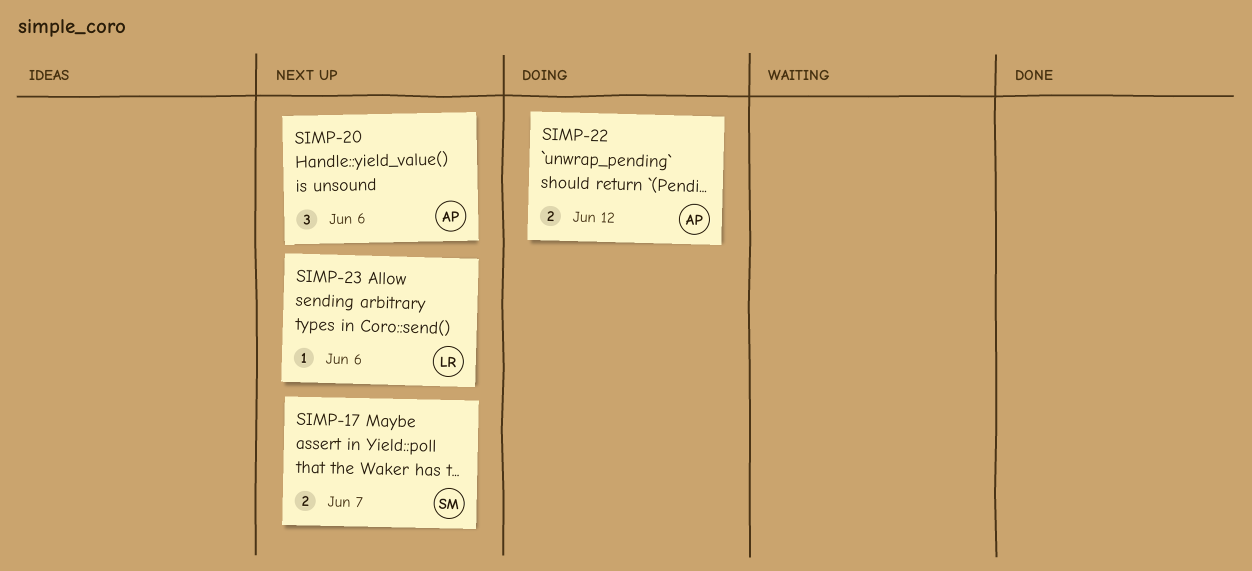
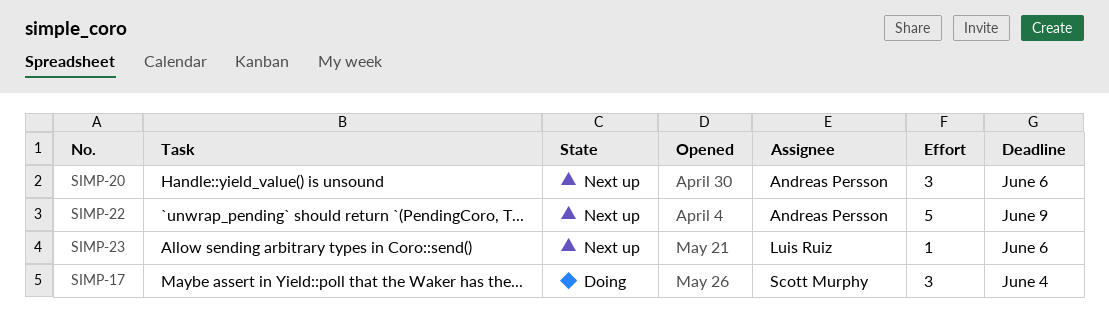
SIMP-17, status: Next up -> Doing
SIMP-17, estimate: 2 -> 3
SIMP-17, due: Jun 7 -> Jun 4
SIMP-22, status: Doing -> Next up
SIMP-22, estimate: 2 -> 5
SIMP-22, due: Jun 12 -> Jun 9

